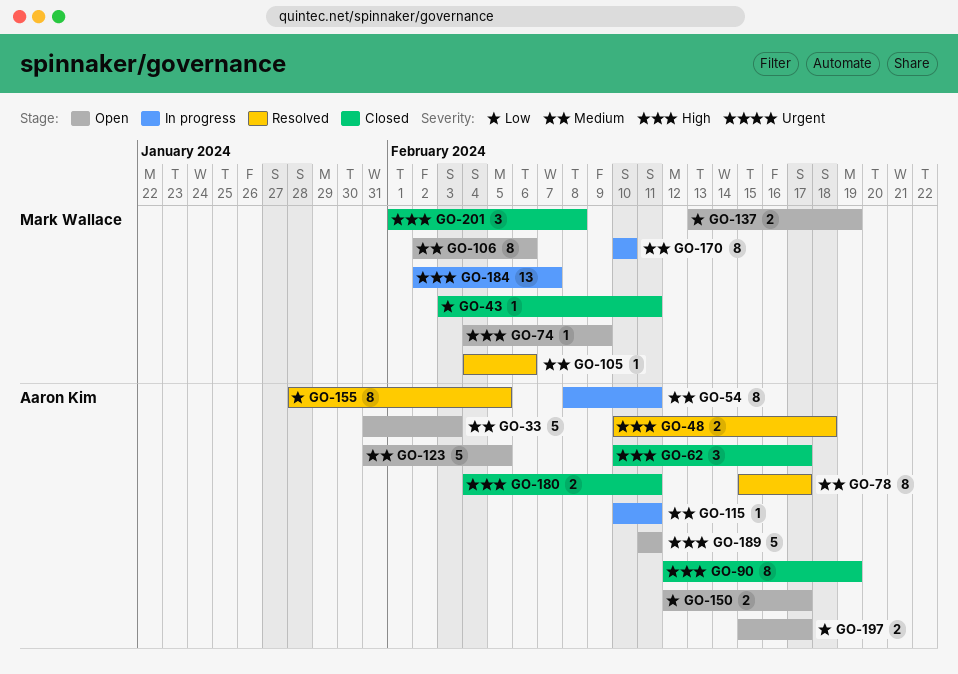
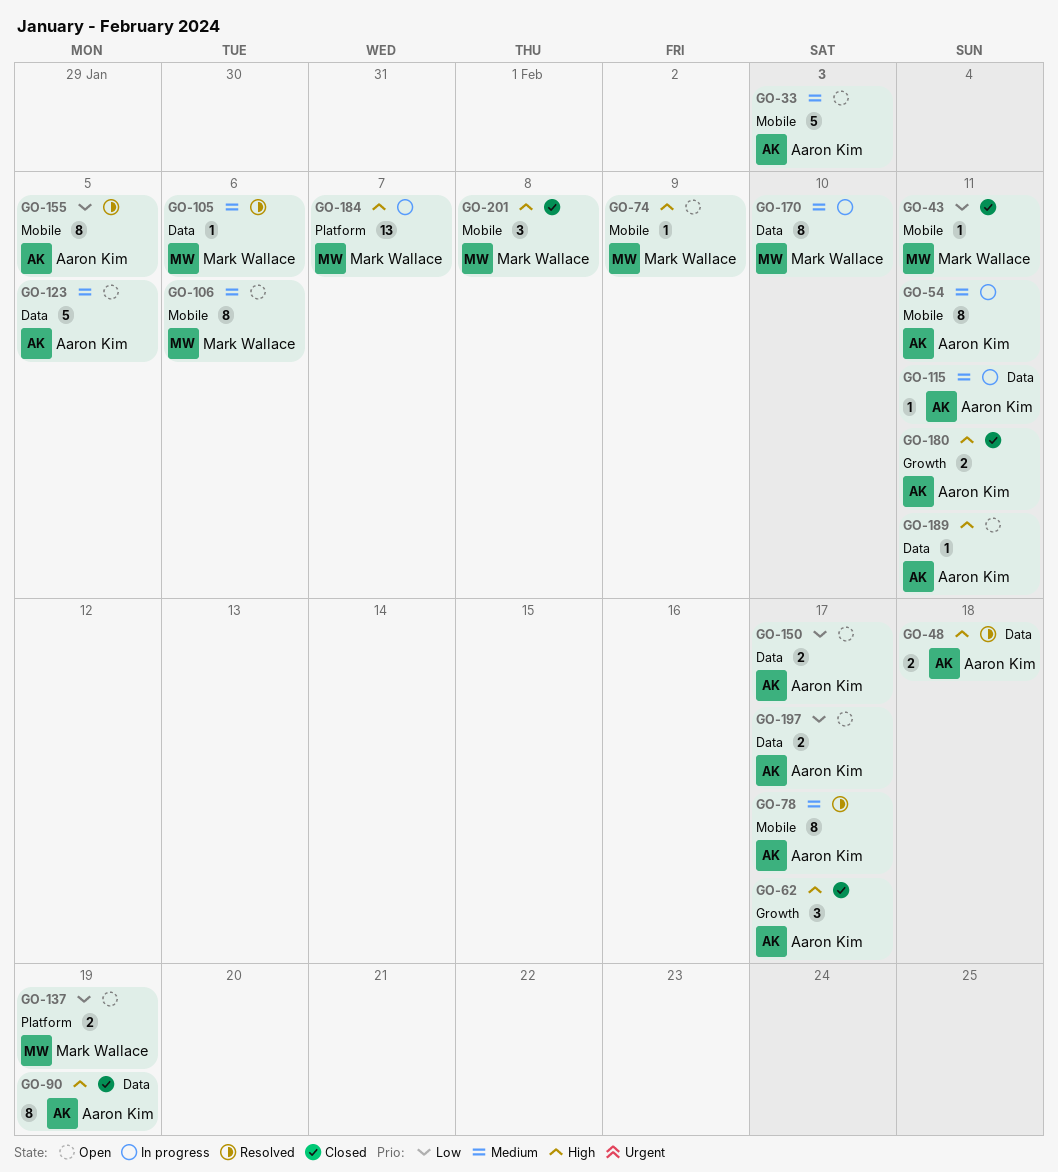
GO-189, estimate: 5 -> 1

